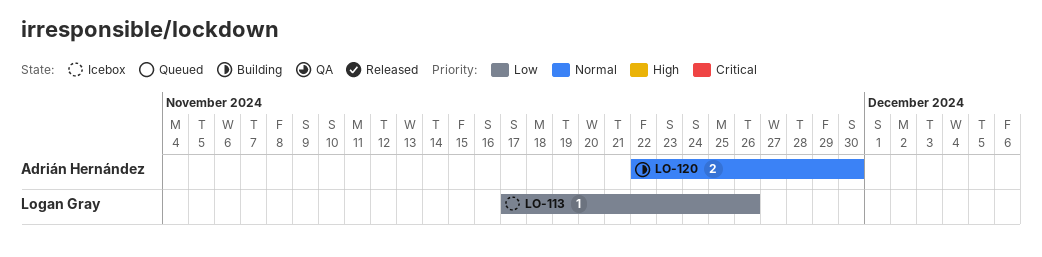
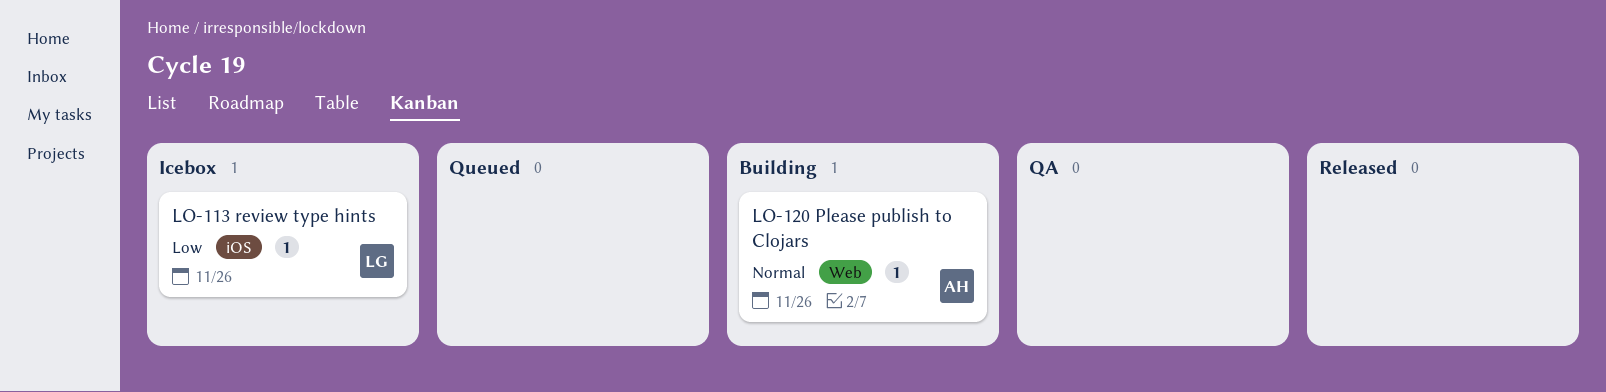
LO-120, estimate: 2 -> 1
LO-120, due: Nov 30 -> Nov 26

